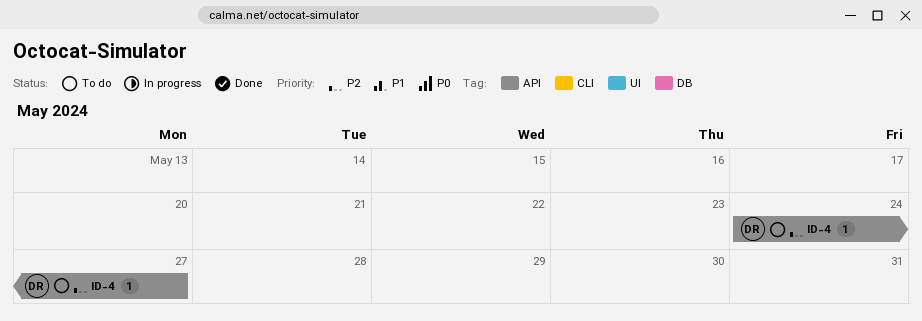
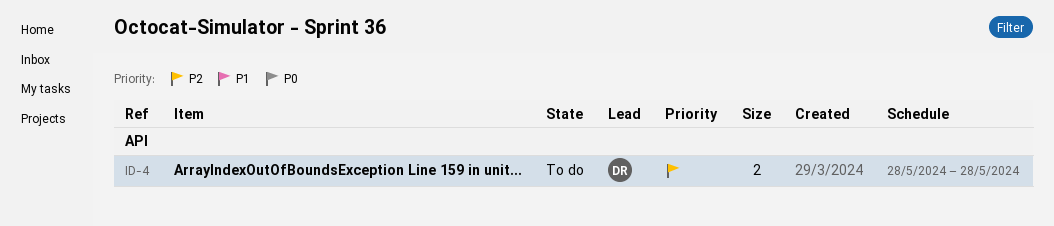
ID-4, estimate: 1 -> 2
ID-4, start: May 24 -> May 28
ID-4, due: May 27 -> May 28

